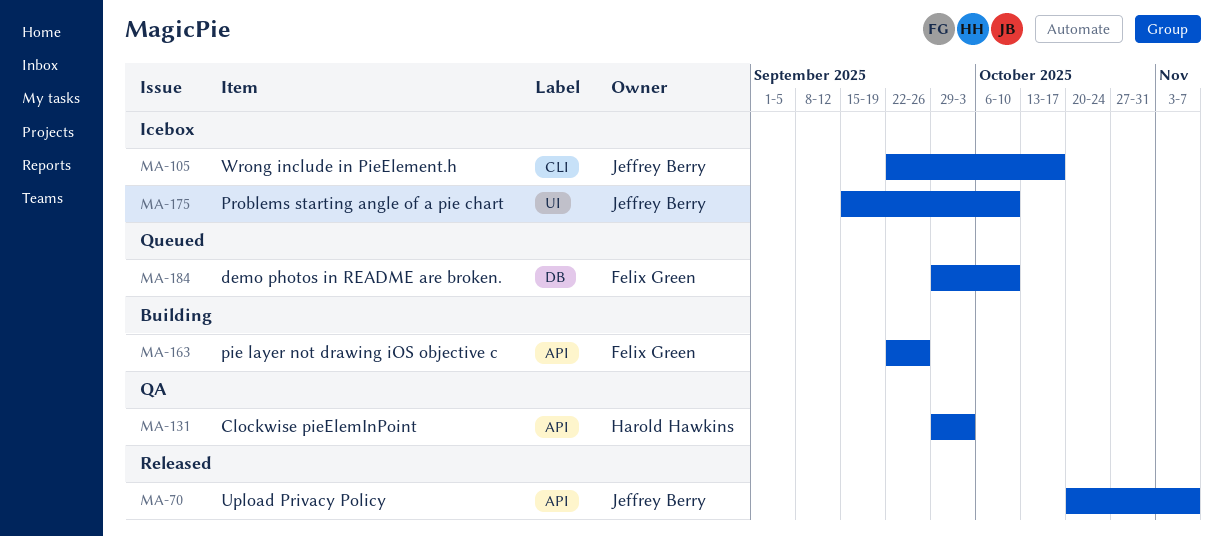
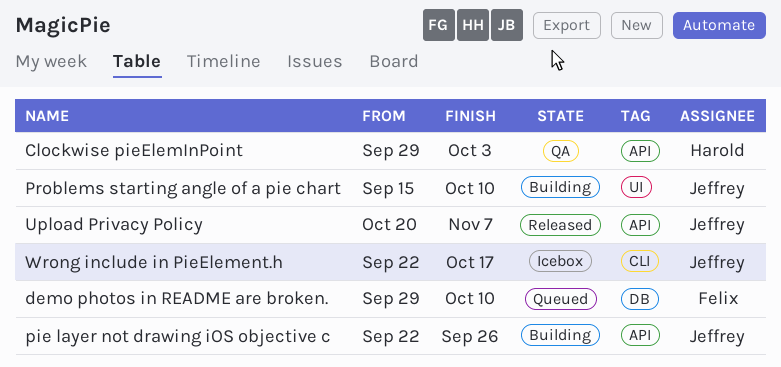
pie layer not drawing iOS objective c, owner: Felix Green -> Jeffrey Berry
Problems starting angle of a pie chart, status: Icebox -> Building

